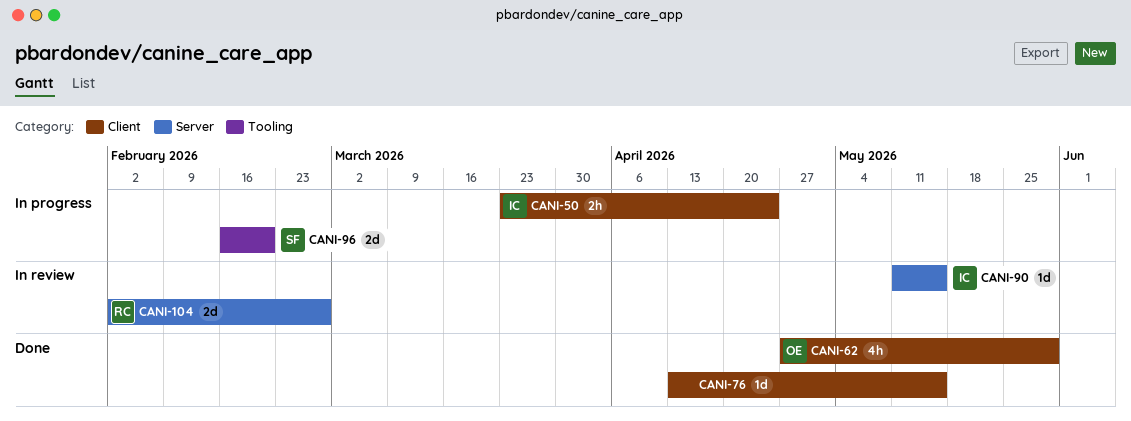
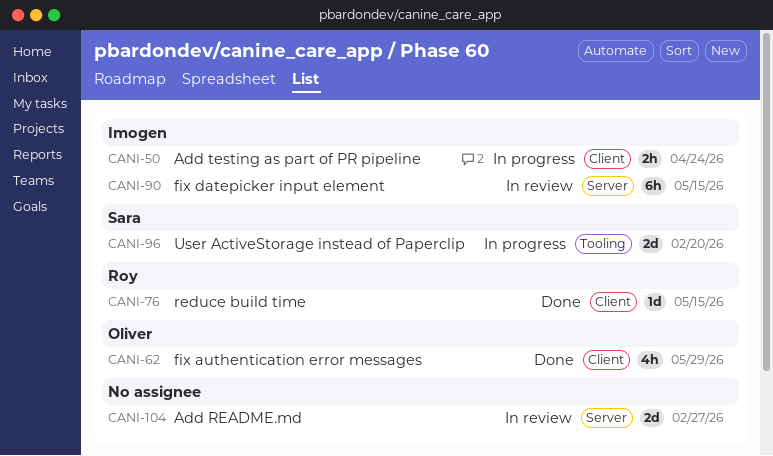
CANI-76, owner: none -> Roy
CANI-90, estimate: 1d -> 6h
CANI-104, owner: Roy -> none

